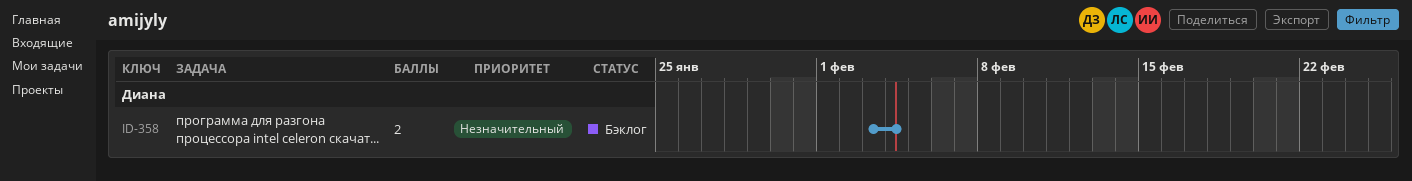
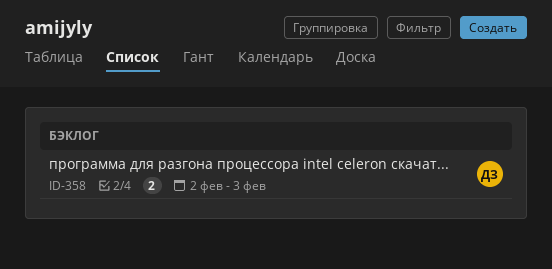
ID-358, start: Feb 3 -> Feb 2
ID-358, due: Feb 4 -> Feb 3

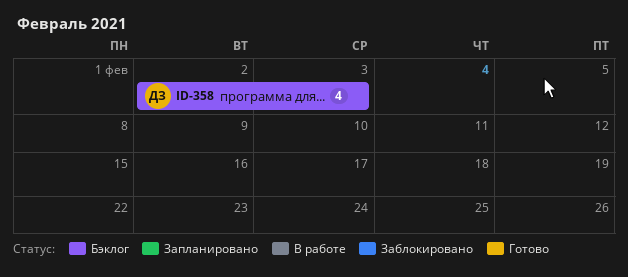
ID-358, estimate: 2 -> 4

